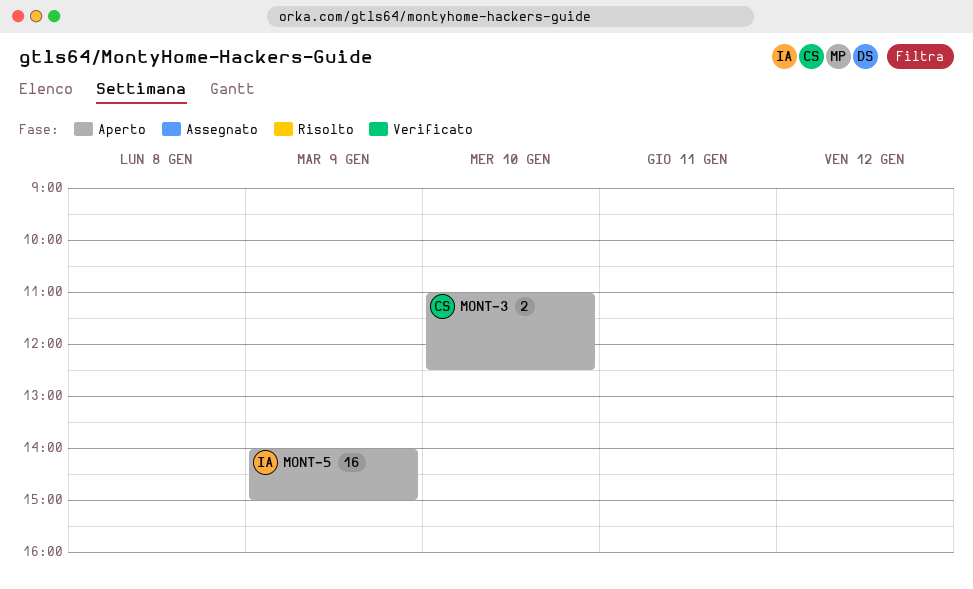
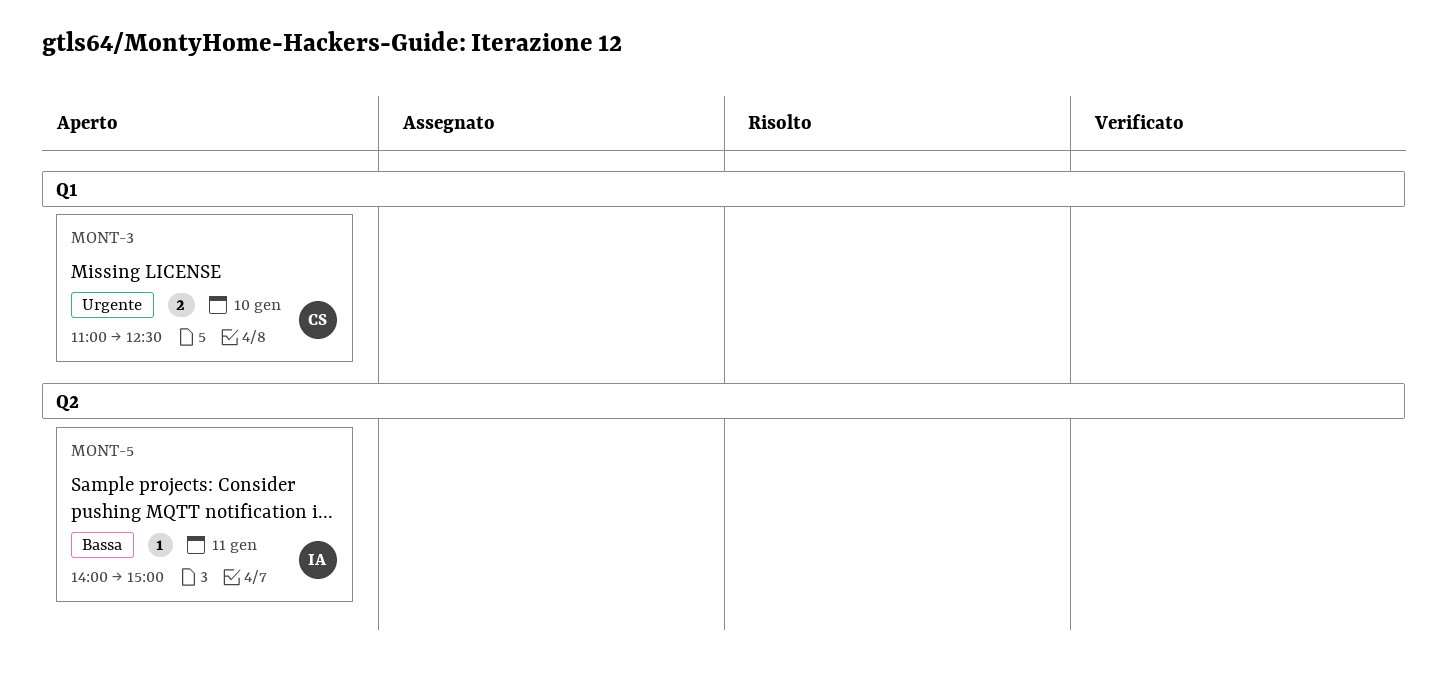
MONT-5, estimate: 16 -> 1
MONT-5, day: Jan 9 -> Jan 11

